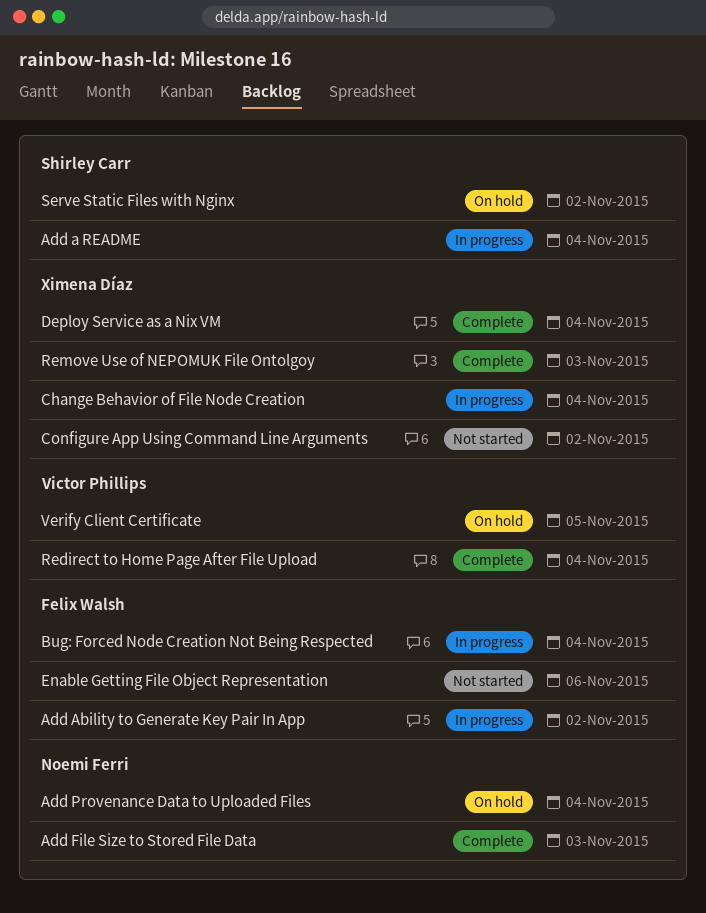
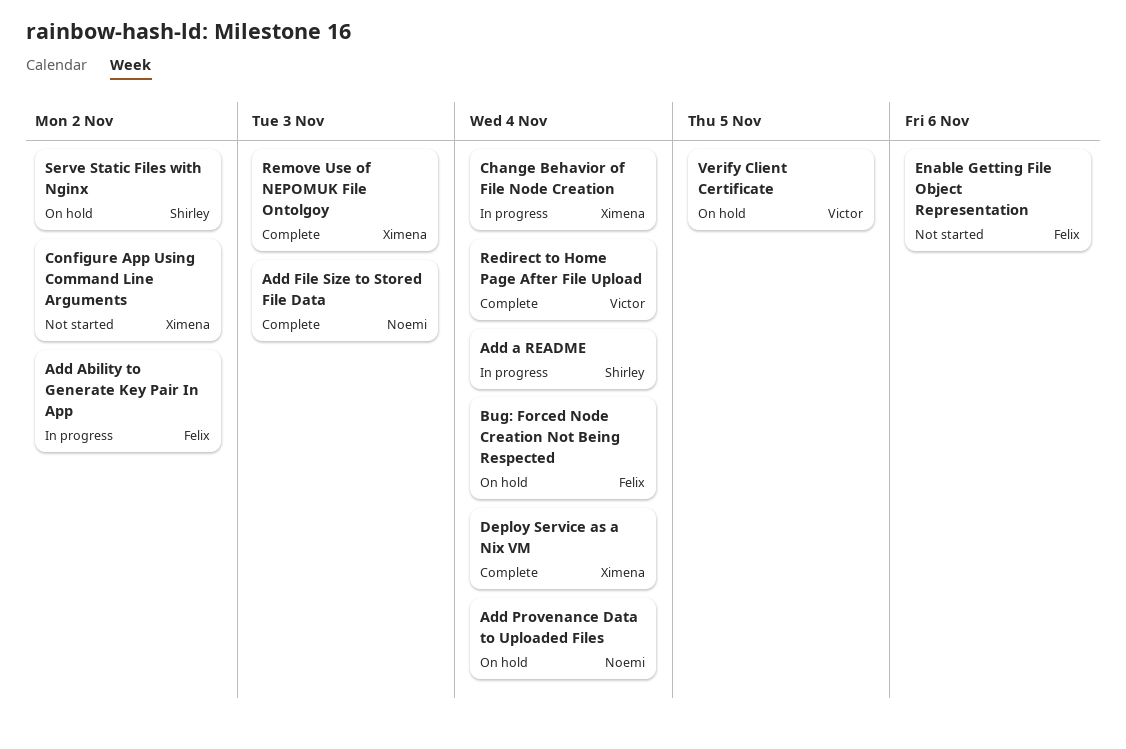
Bug: Forced Node Creation Not Being Respected, status: In progress -> On hold

